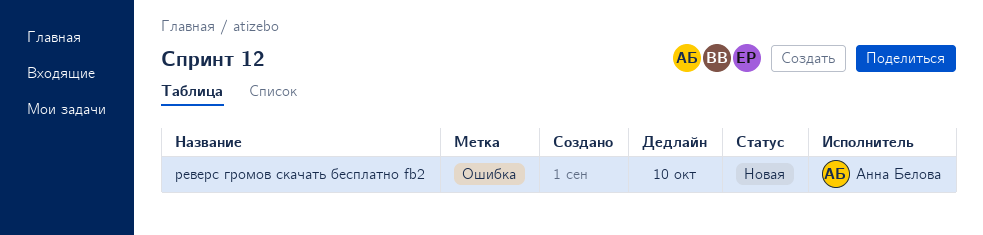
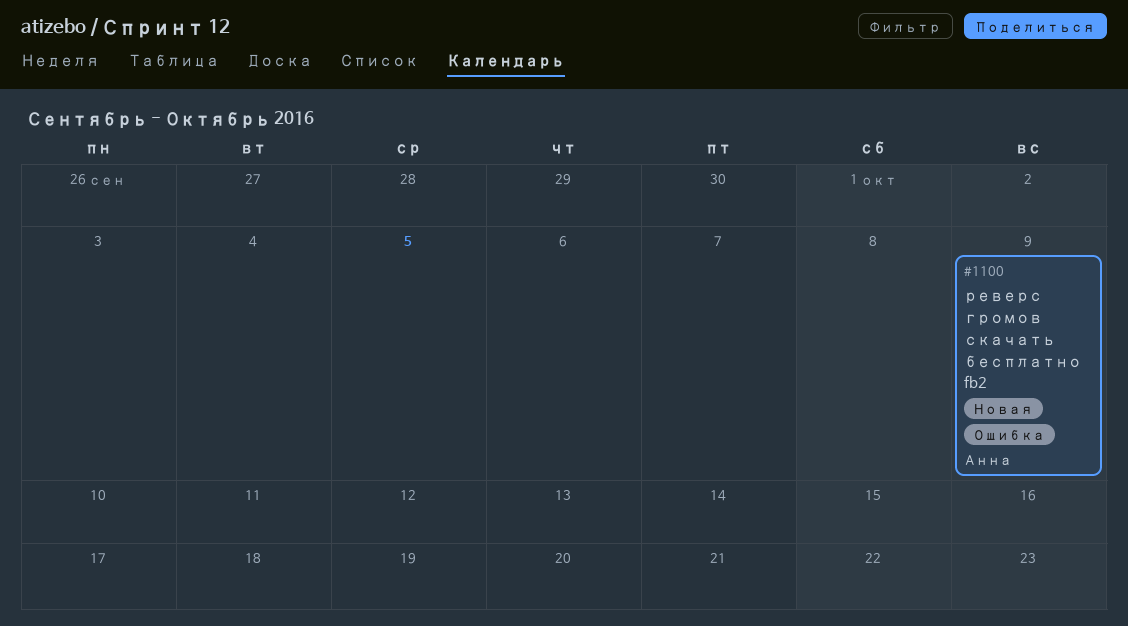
реверс громов скачать бесплатно fb2, due: Oct 10 -> Oct 9

